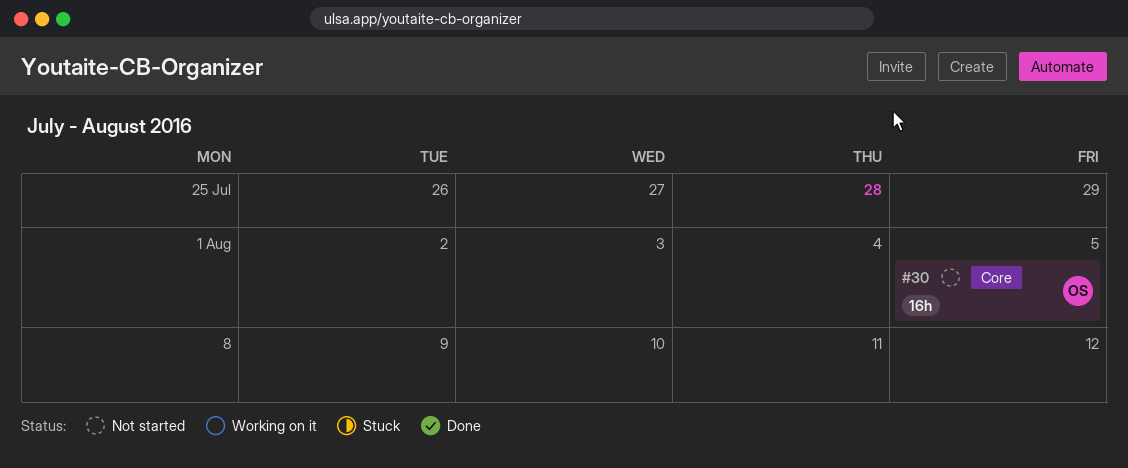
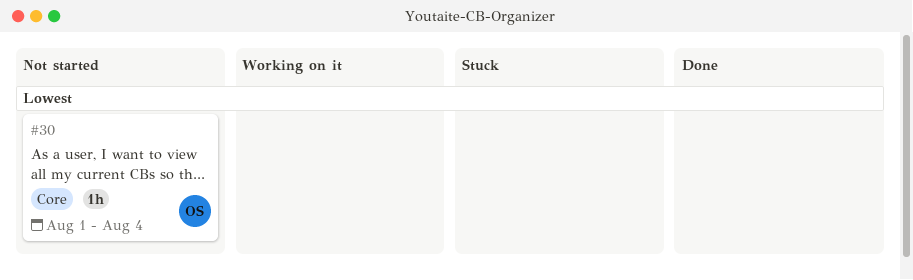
#30, estimate: 16h -> 1h
#30, due: Aug 5 -> Aug 4

